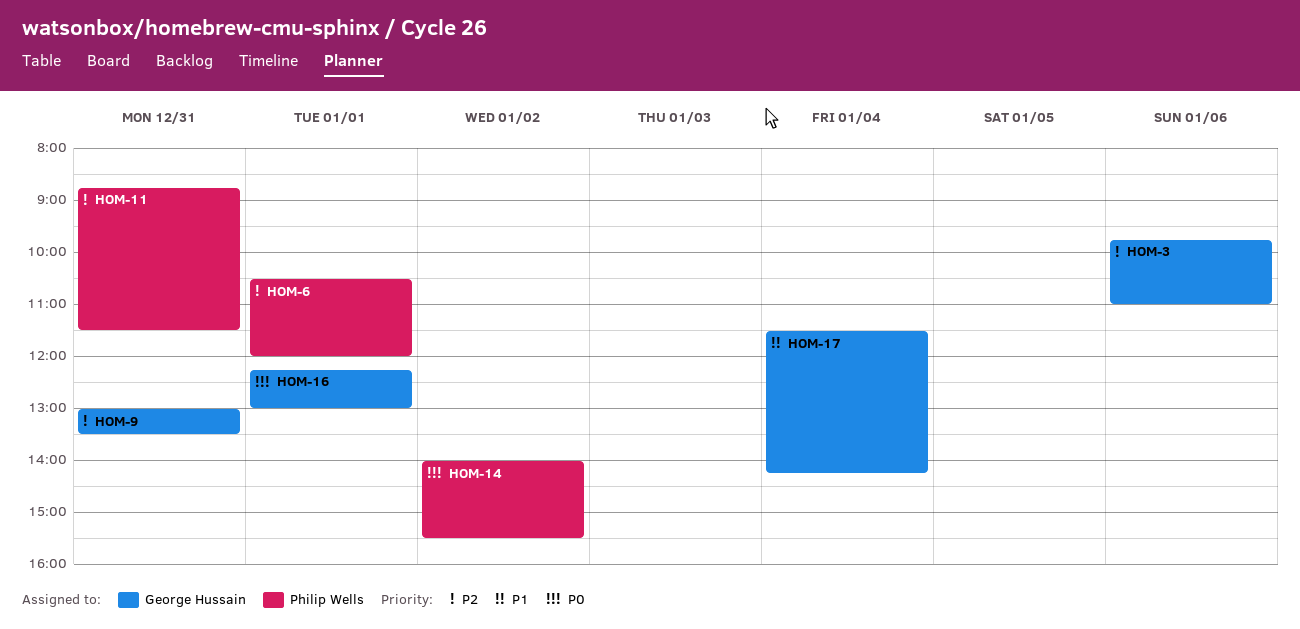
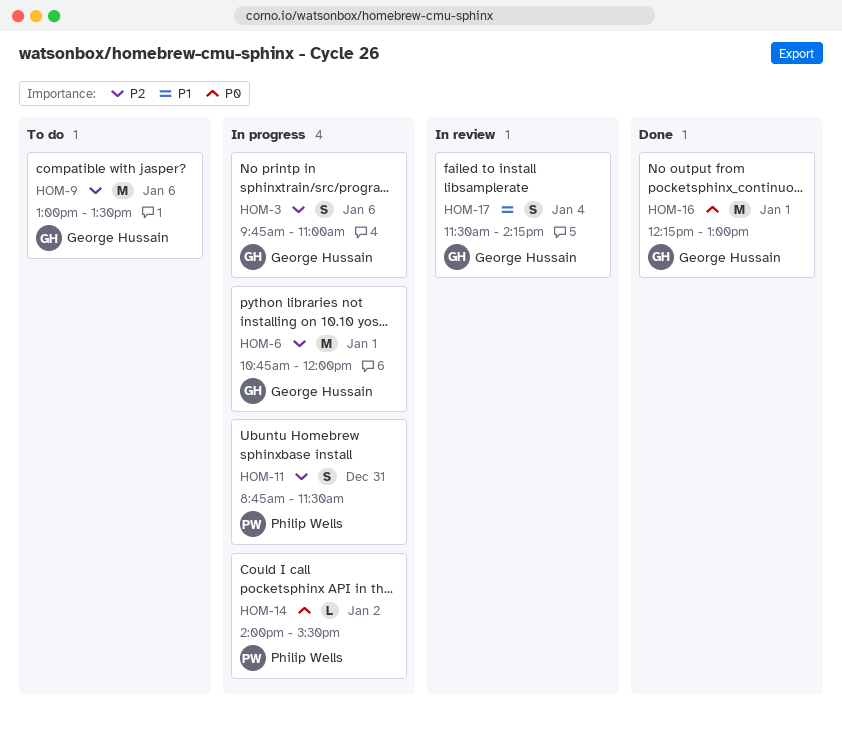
HOM-6, owner: Philip Wells -> George Hussain
HOM-6, begins: 10:30 -> 10:45
HOM-9, day: Dec 31 -> Jan 6

